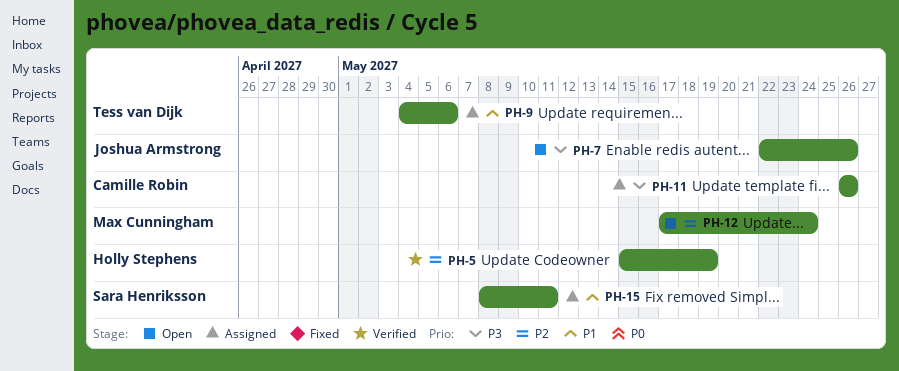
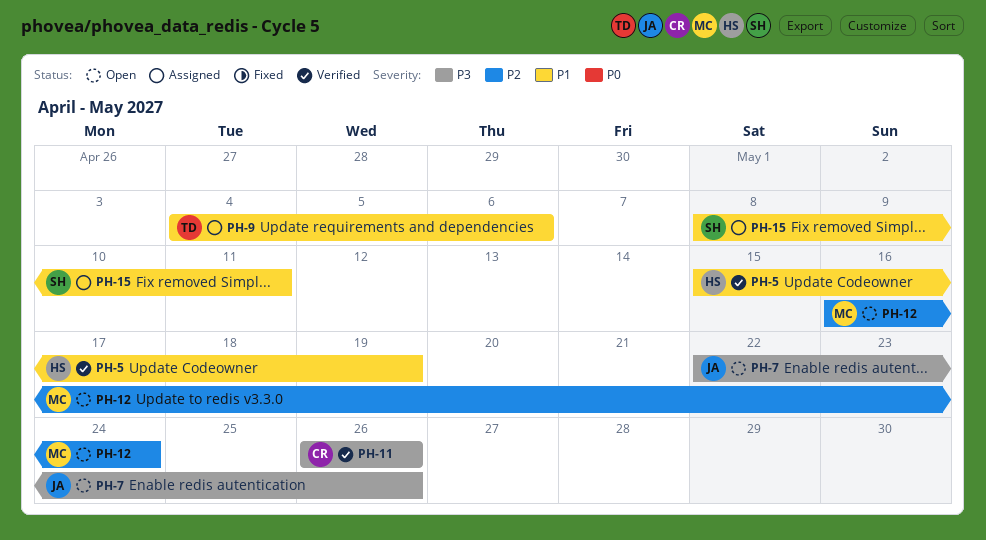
PH-5, priority: P2 -> P1
PH-11, status: Assigned -> Verified
PH-12, start: May 17 -> May 16

